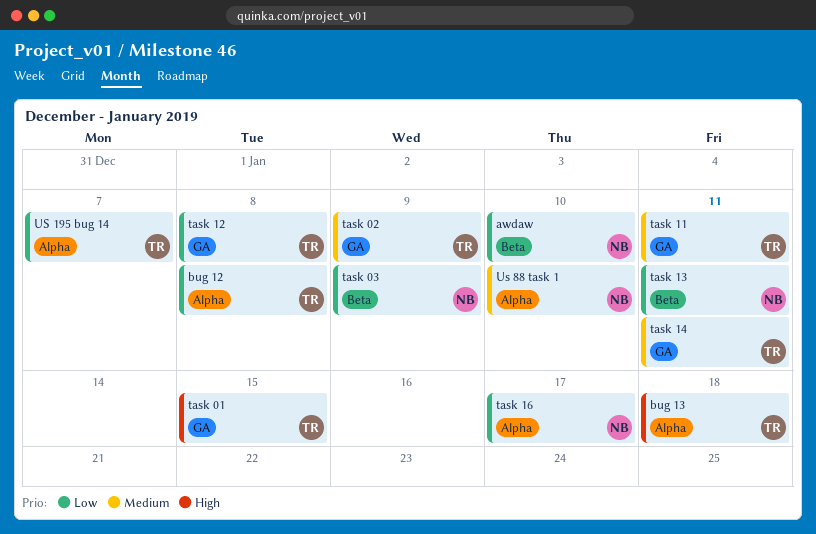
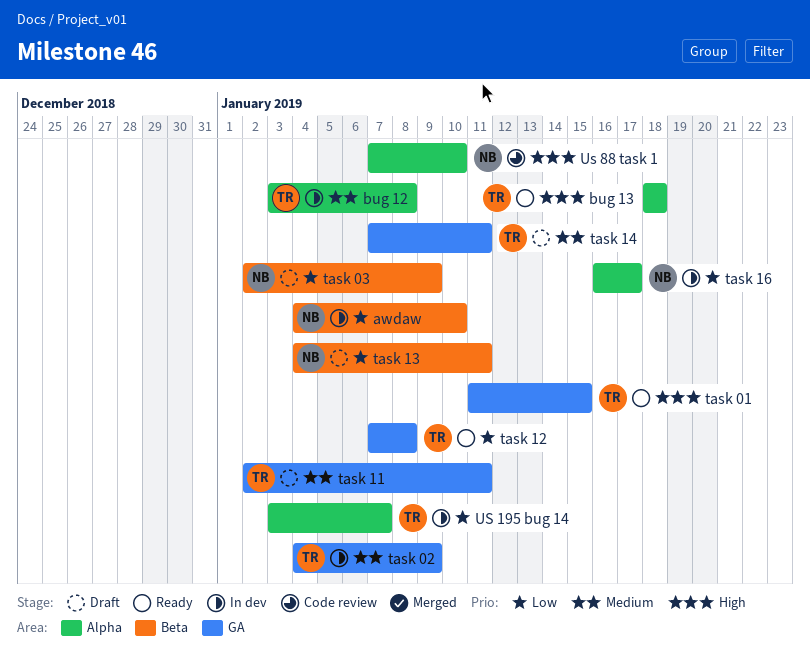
bug 12, priority: Low -> Medium
Us 88 task 1, priority: Medium -> High

